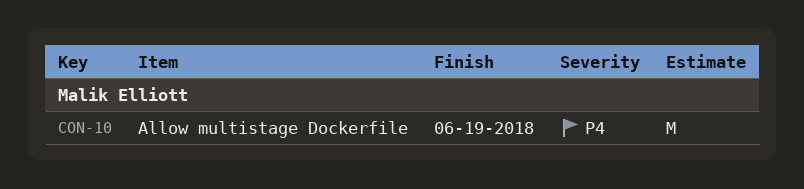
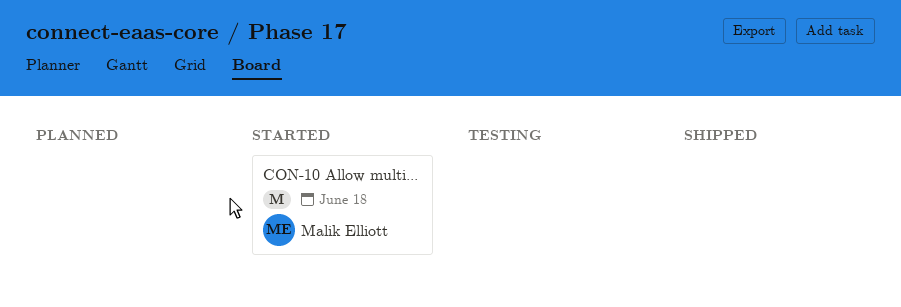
CON-10, due: Jun 19 -> Jun 18

